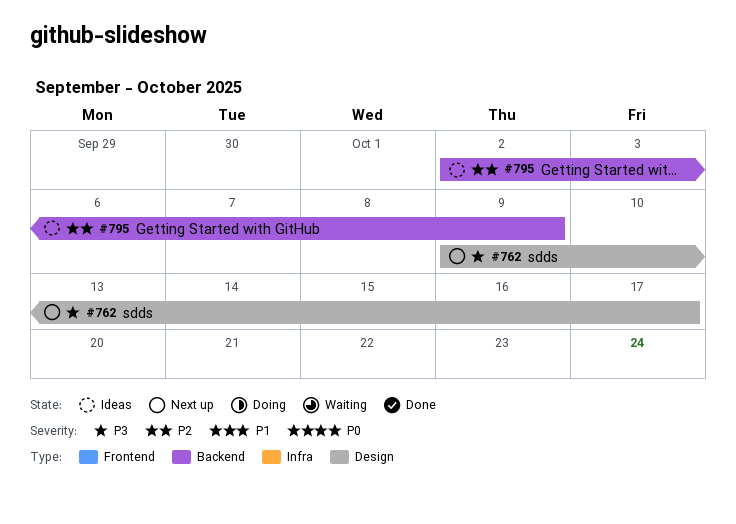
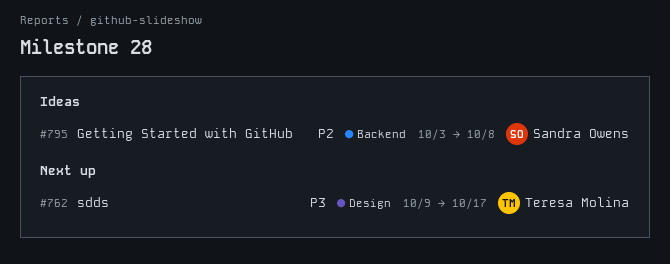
#795, start: Oct 2 -> Oct 3
#795, due: Oct 9 -> Oct 8

